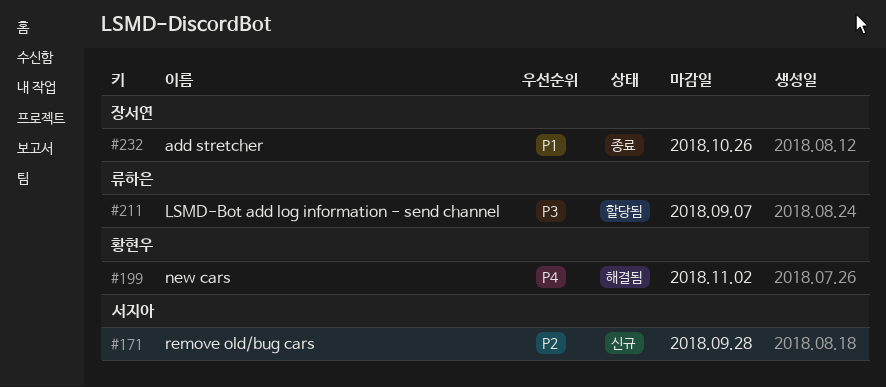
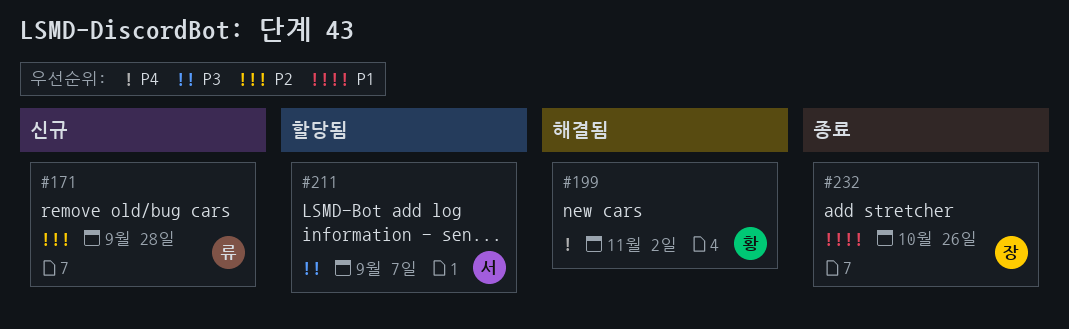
#171, owner: 서지아 -> 류하은
#211, owner: 류하은 -> 서지아

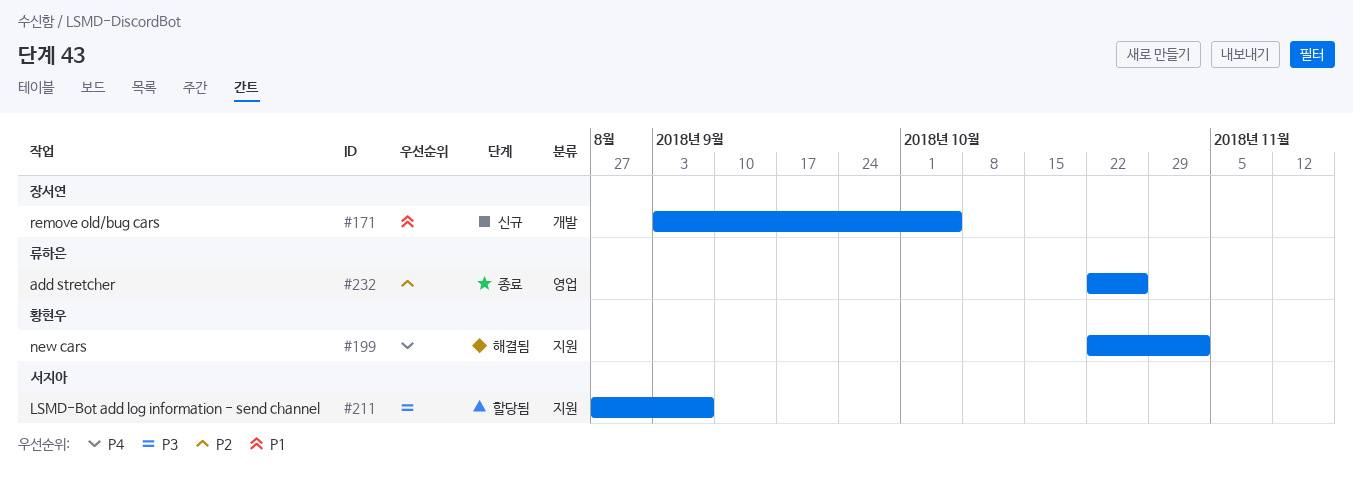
#171, owner: 류하은 -> 장서연
#171, priority: P2 -> P1
#171, due: Sep 28 -> Oct 5
#232, owner: 장서연 -> 류하은
#232, priority: P1 -> P2

